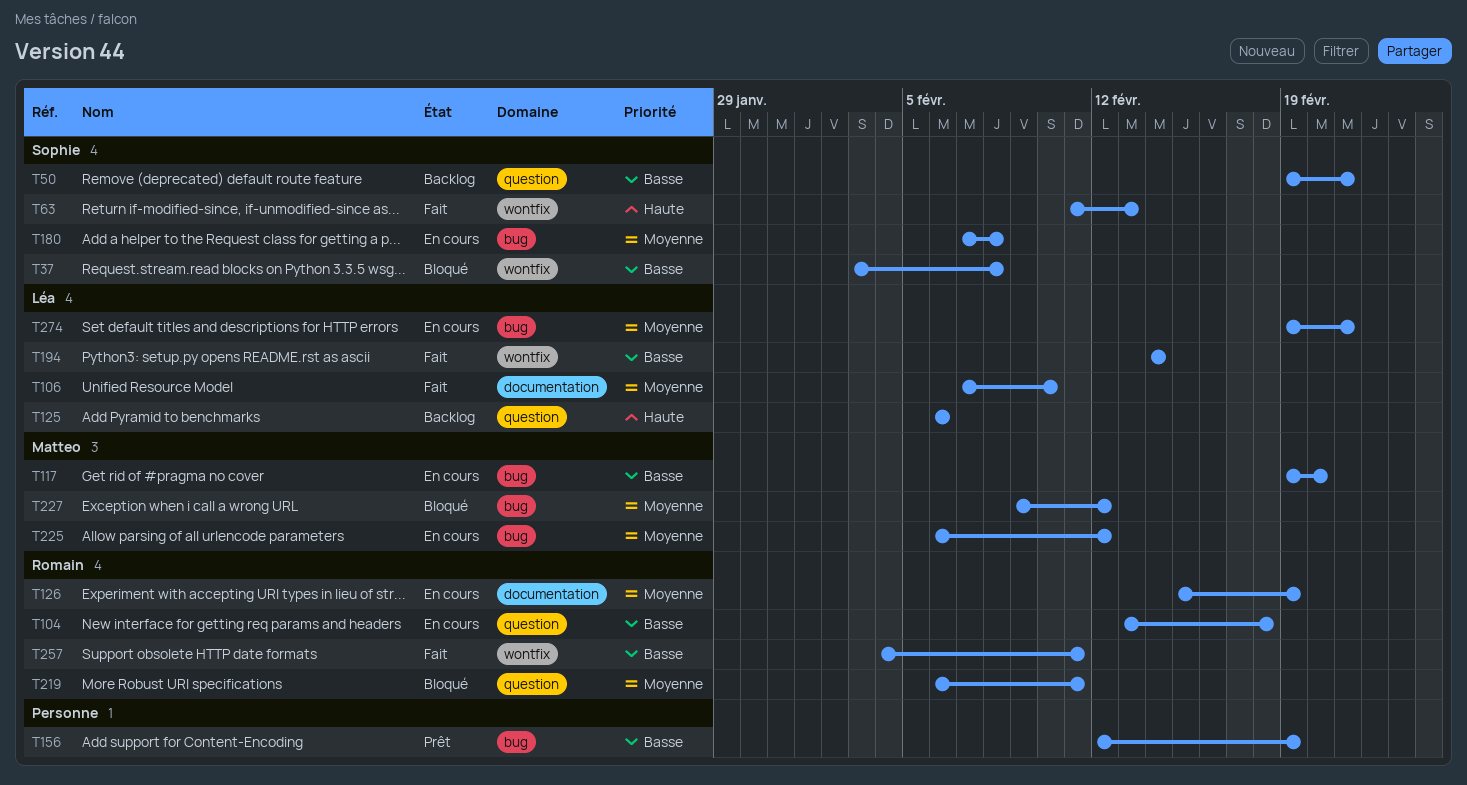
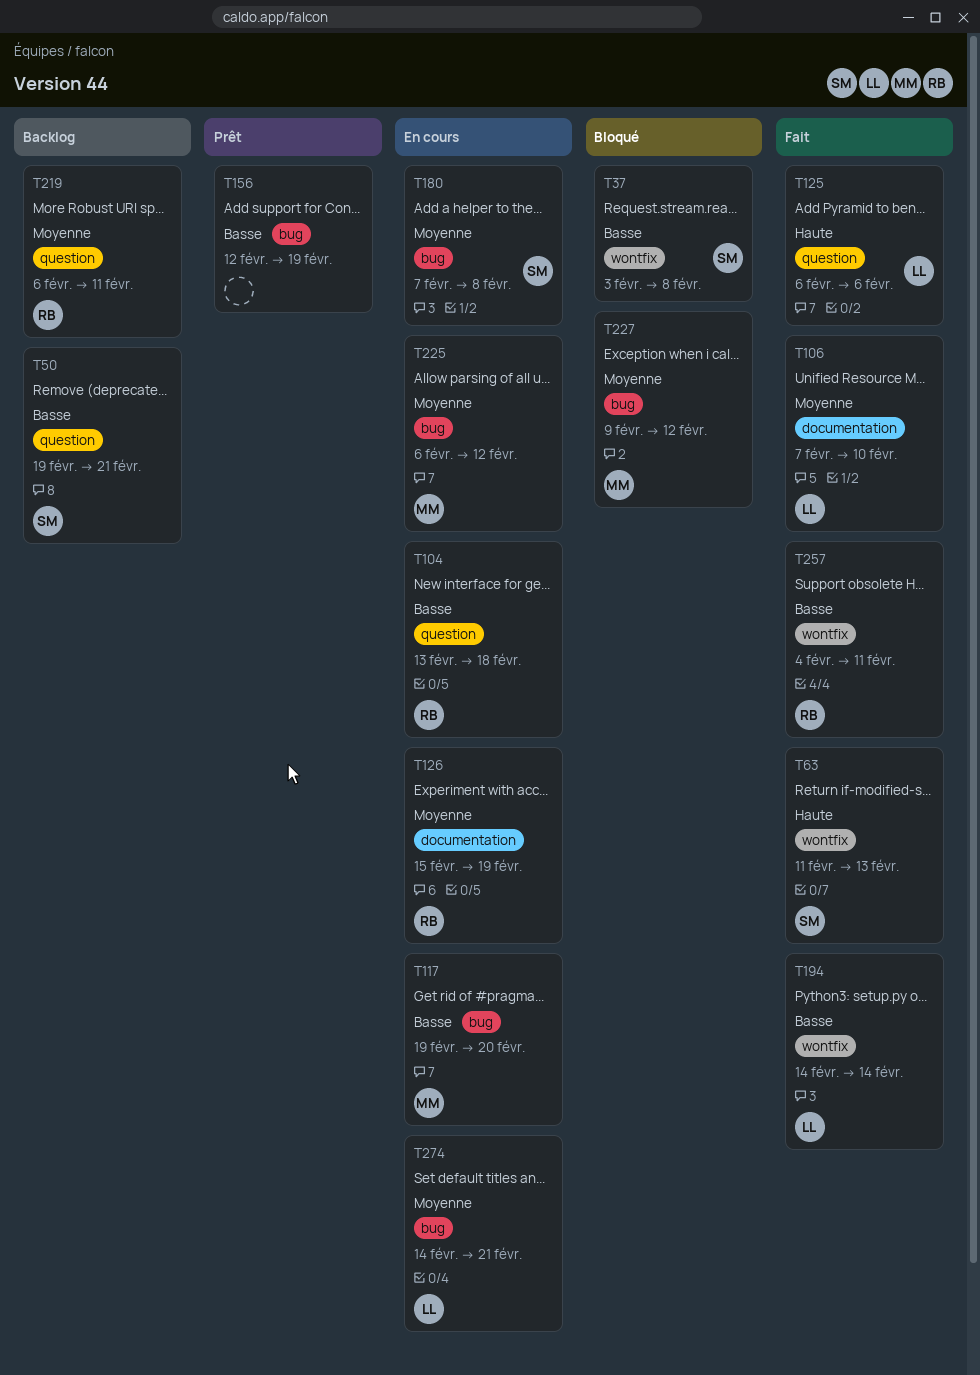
T125, status: Backlog -> Fait
T219, status: Bloqué -> Backlog
T274, start: Feb 19 -> Feb 14

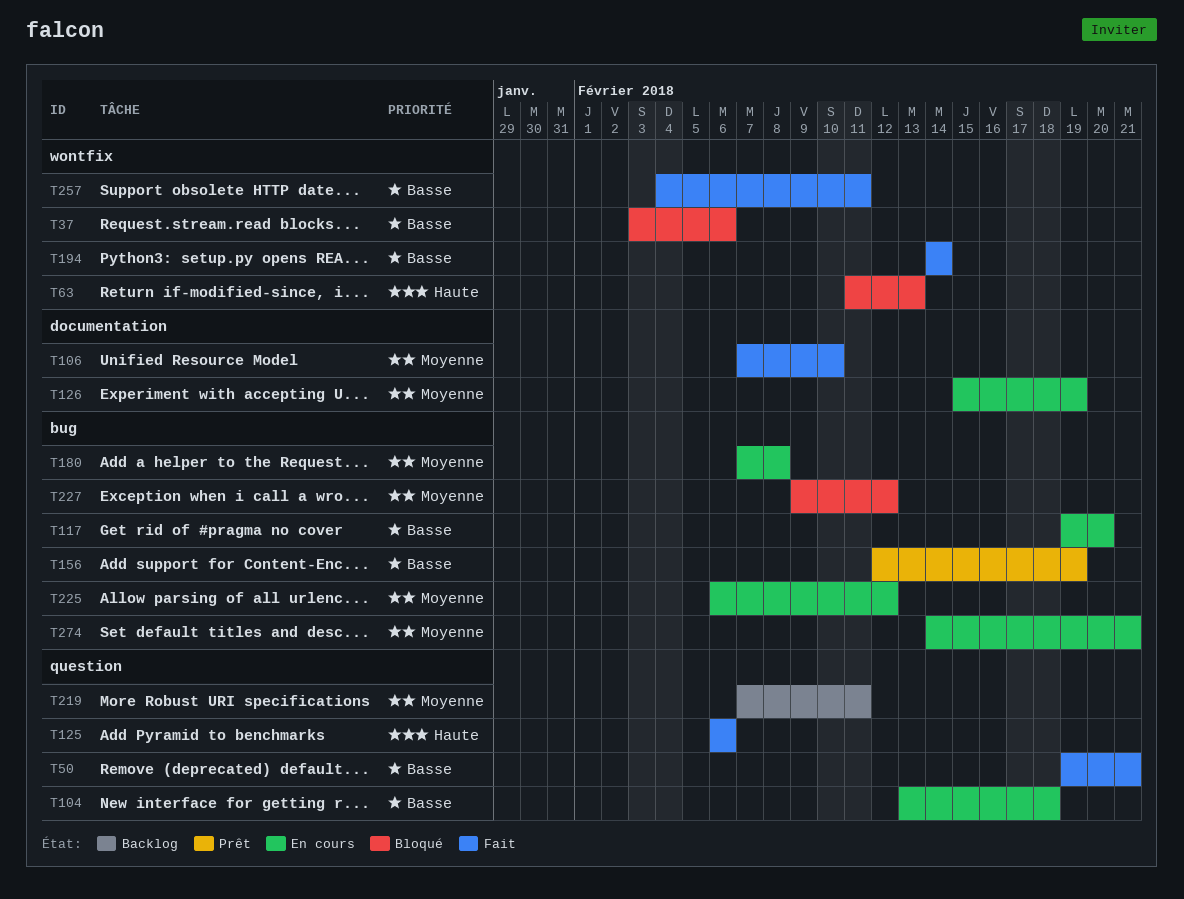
T37, due: Feb 8 -> Feb 6
T50, status: Backlog -> Fait
T63, status: Fait -> Bloqué
T219, start: Feb 6 -> Feb 7

